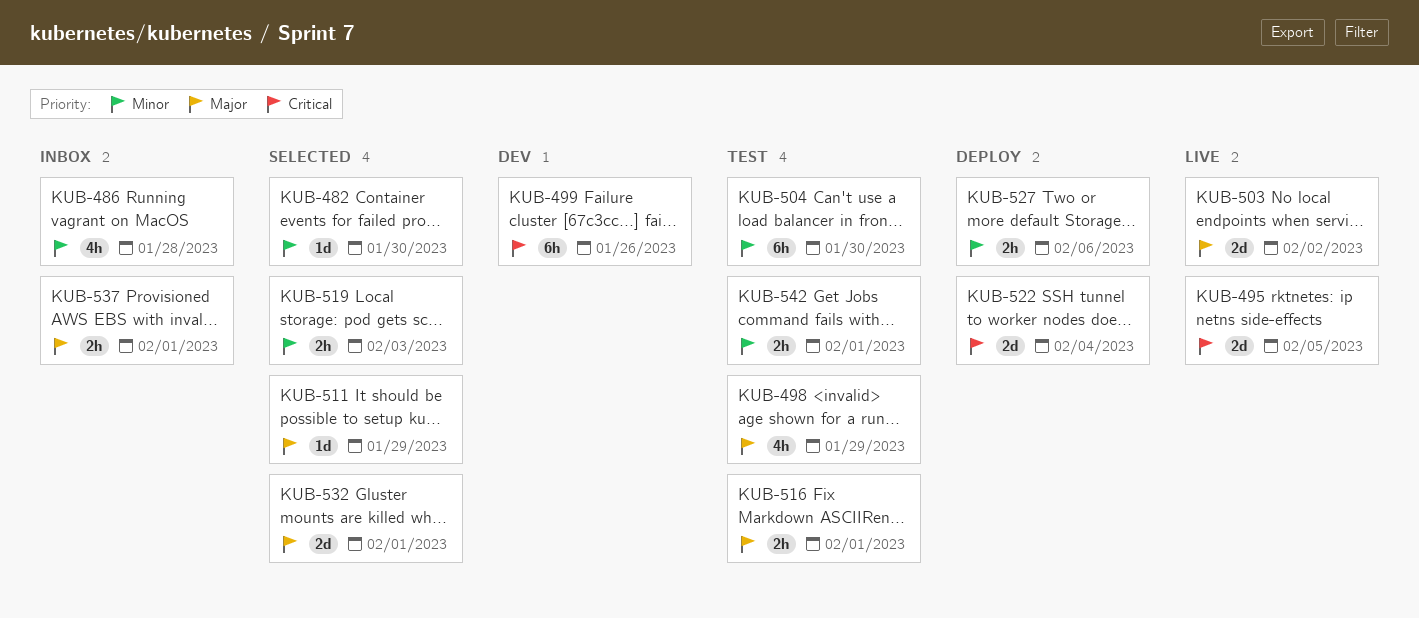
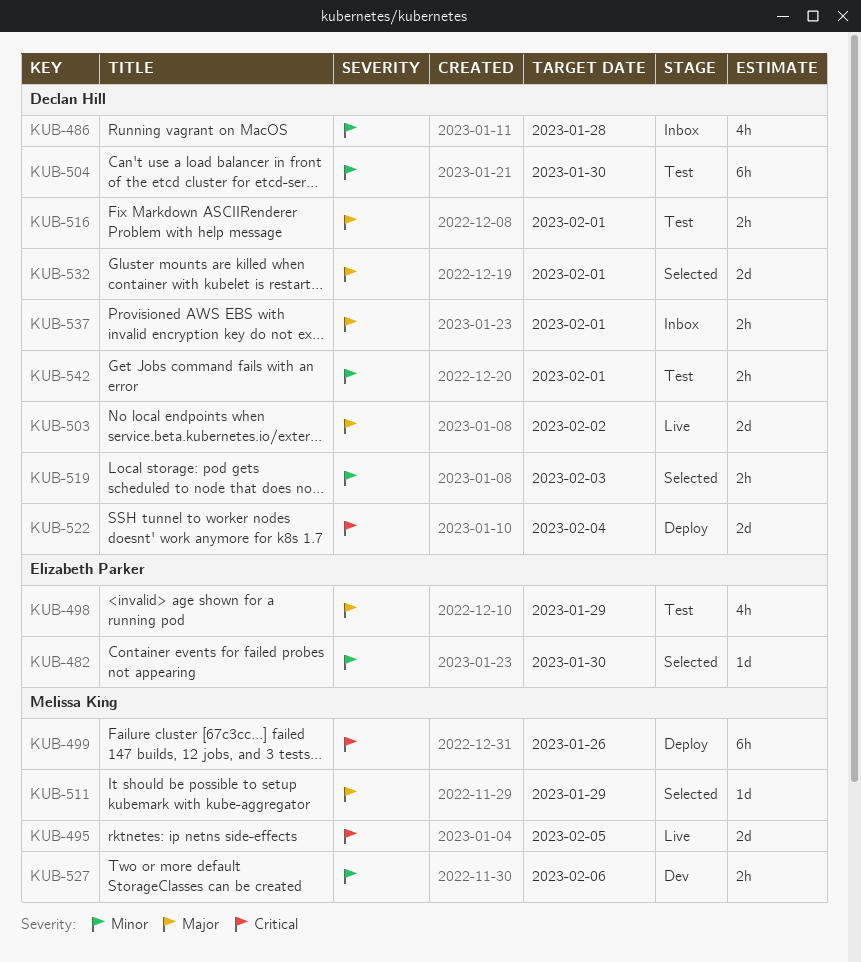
KUB-499, status: Dev -> Deploy
KUB-527, status: Deploy -> Dev

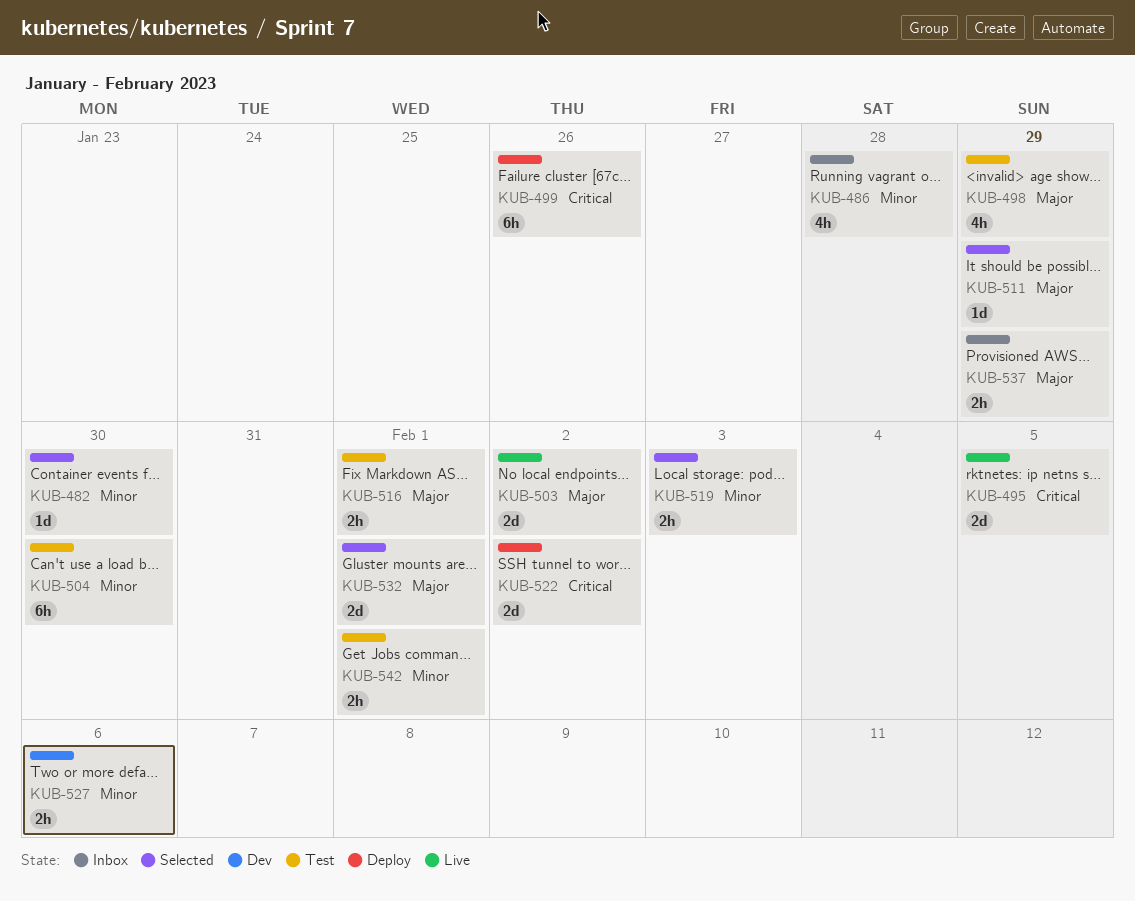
KUB-522, due: Feb 4 -> Feb 2
KUB-537, due: Feb 1 -> Jan 29

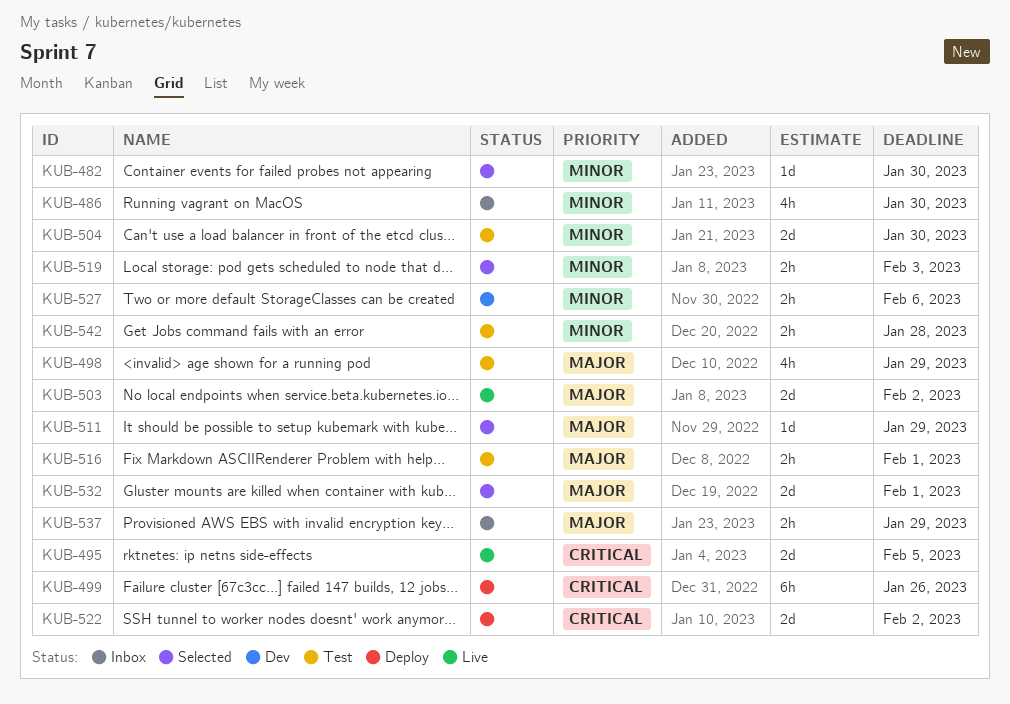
KUB-486, due: Jan 28 -> Jan 30
KUB-504, estimate: 6h -> 2d
KUB-542, due: Feb 1 -> Jan 28

